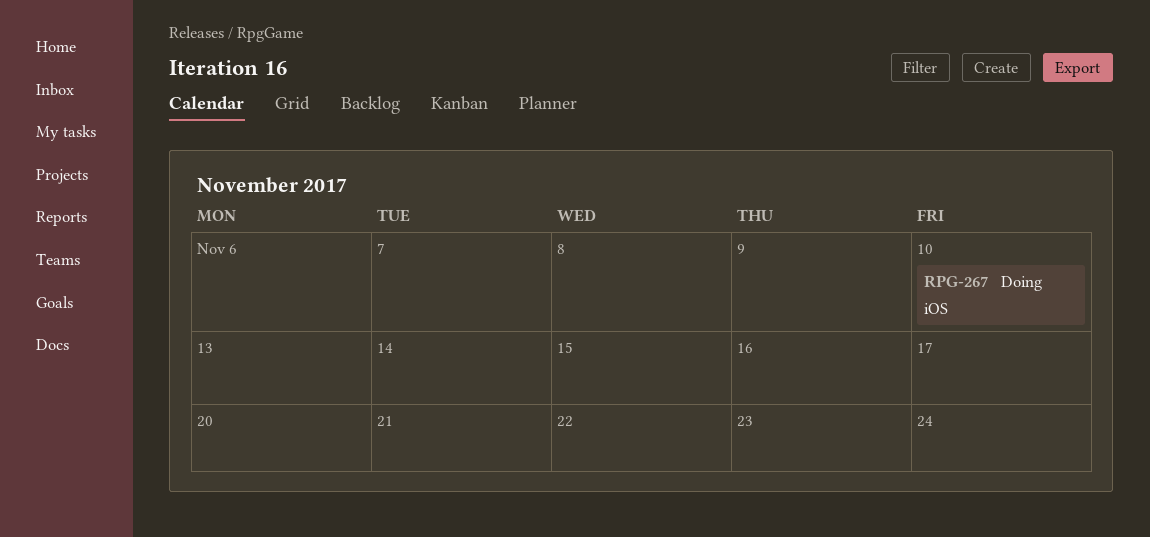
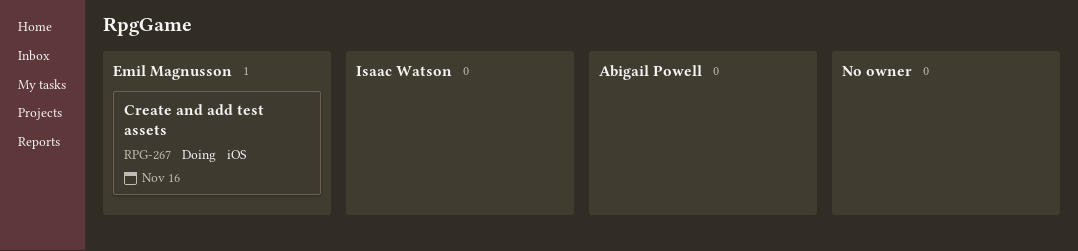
RPG-267, due: Nov 10 -> Nov 16

